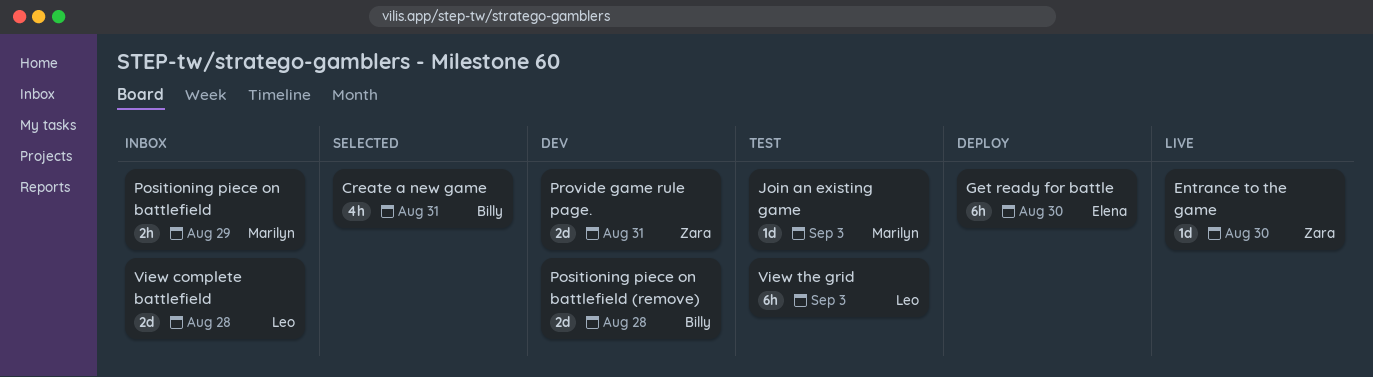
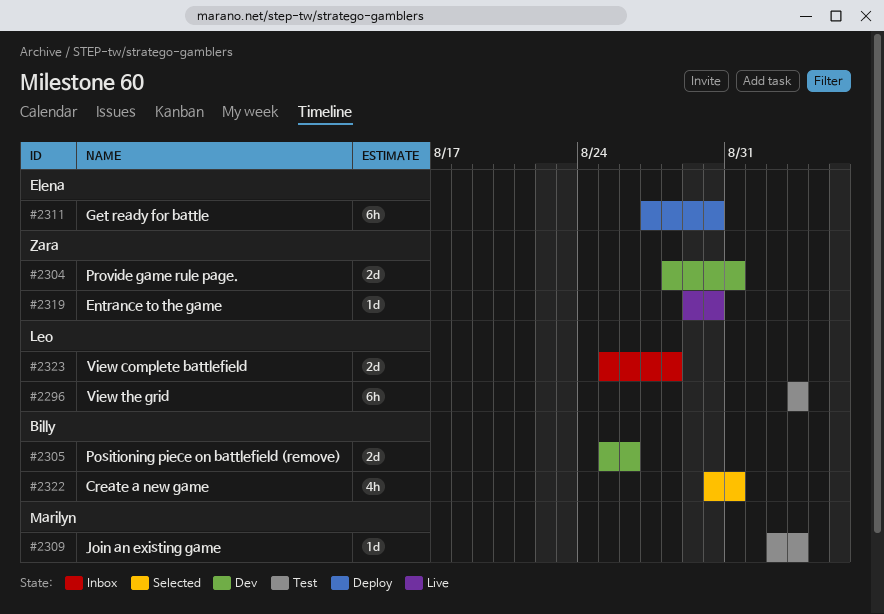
Positioning piece on battlefield: present -> none
Positioning piece on battlefield (remove), due: Aug 28 -> Aug 26

